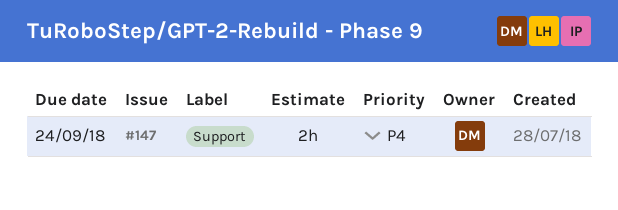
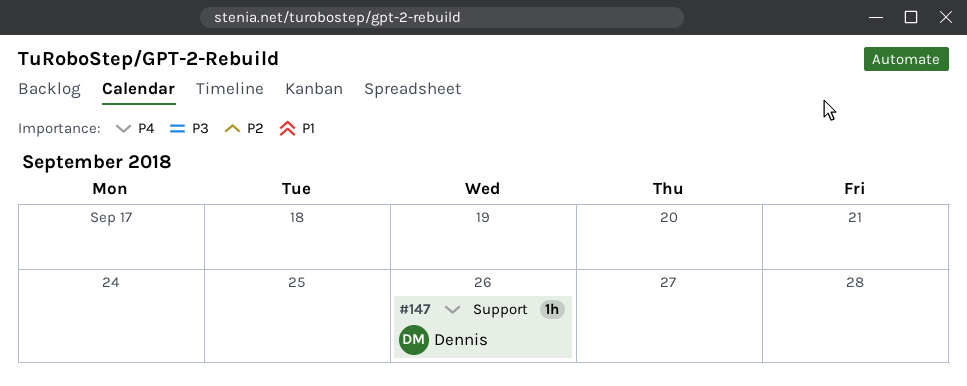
#147, estimate: 2h -> 1h
#147, due: Sep 24 -> Sep 26

